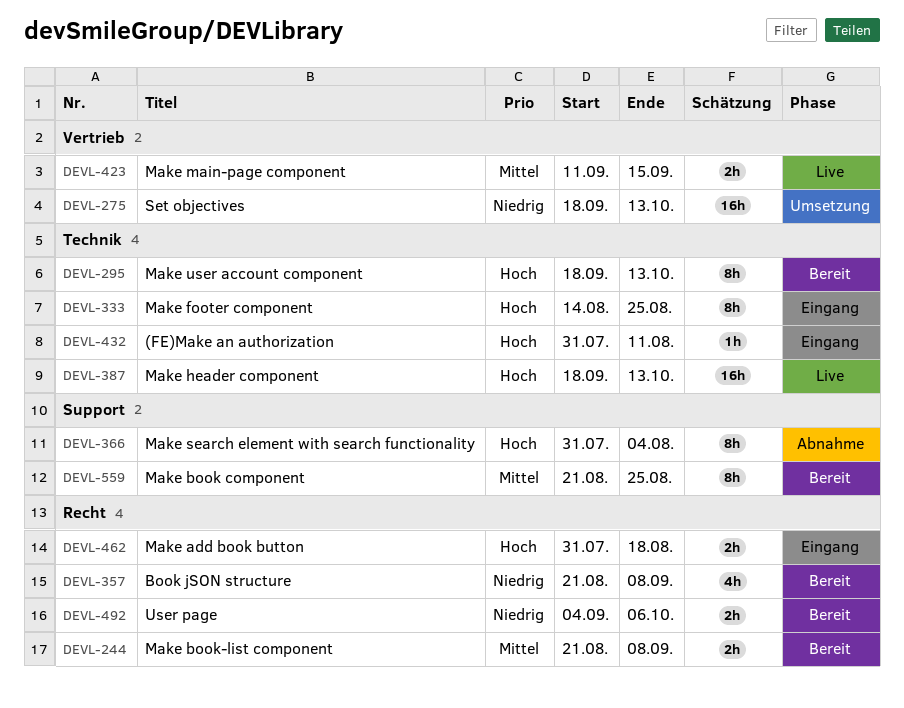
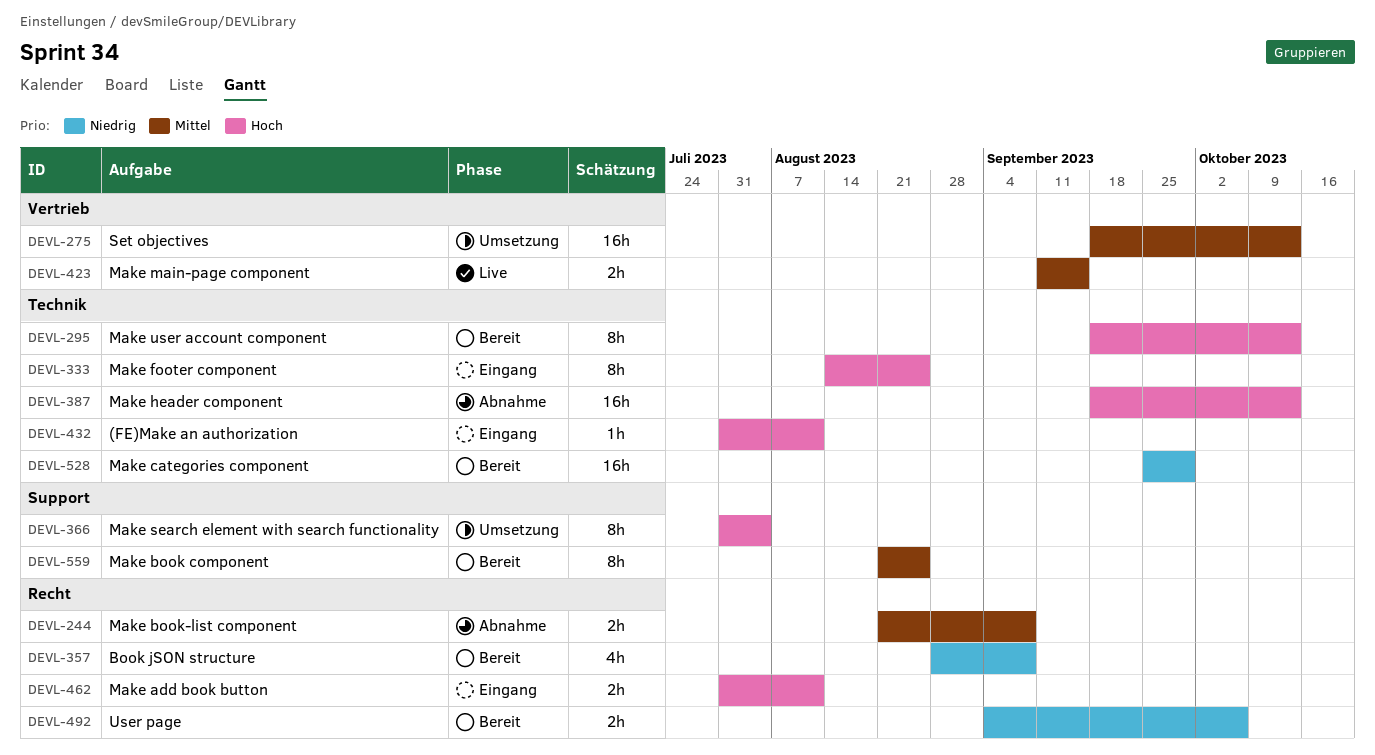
DEVL-244, status: Bereit -> Abnahme
DEVL-275, priority: Niedrig -> Mittel
DEVL-357, start: Aug 21 -> Aug 28
DEVL-366, status: Abnahme -> Umsetzung
DEVL-387, status: Live -> Abnahme
DEVL-462, due: Aug 18 -> Aug 11
DEVL-528: none -> present

